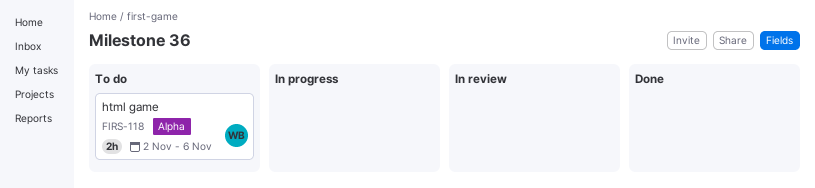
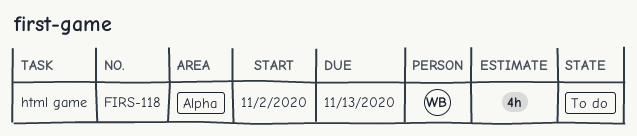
FIRS-118, estimate: 2h -> 4h
FIRS-118, due: Nov 6 -> Nov 13

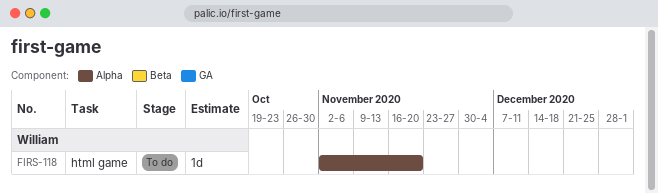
FIRS-118, estimate: 4h -> 1d
FIRS-118, due: Nov 13 -> Nov 20

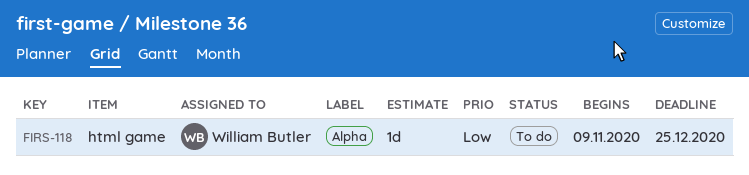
FIRS-118, start: Nov 2 -> Nov 9
FIRS-118, due: Nov 20 -> Dec 25

